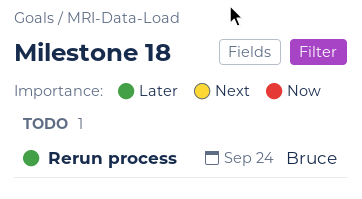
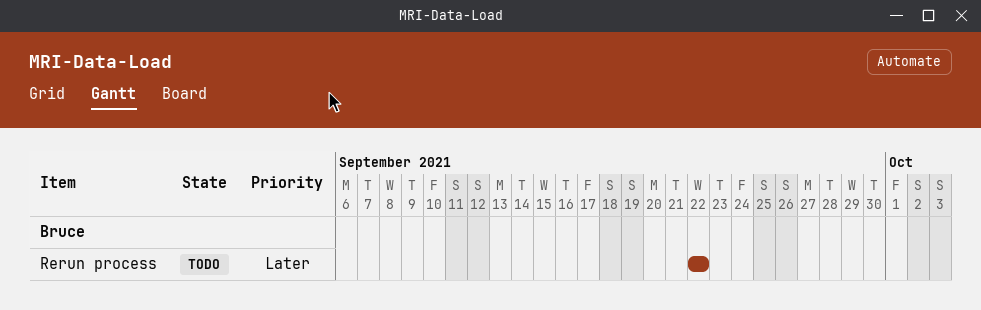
Rerun process, due: Sep 24 -> Sep 22

